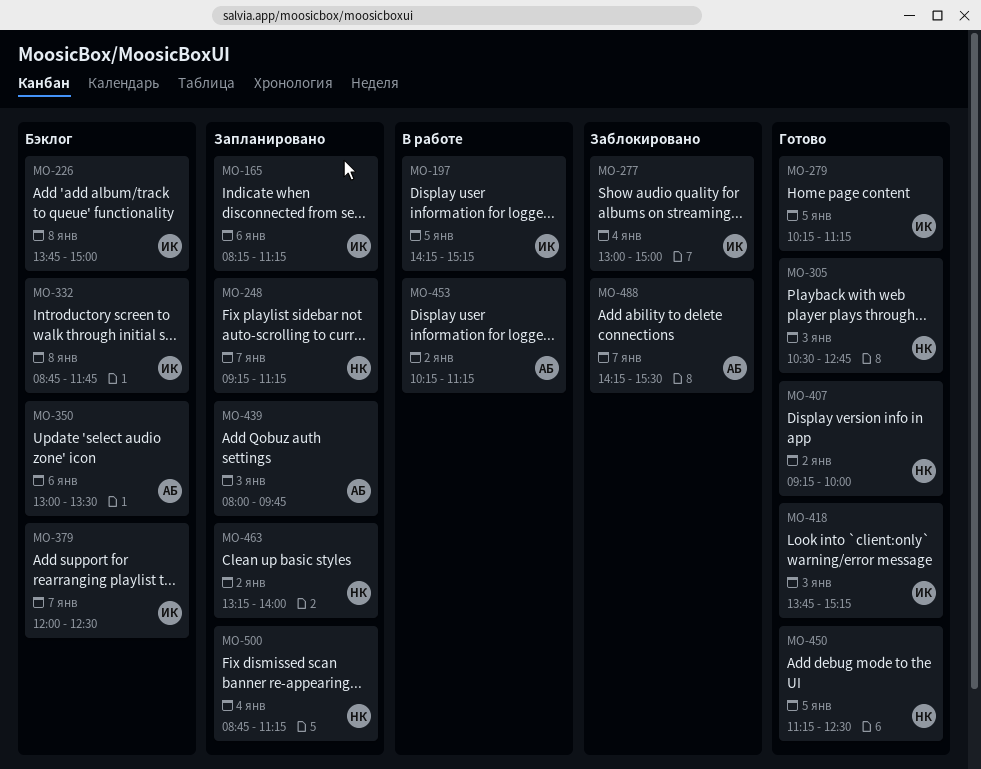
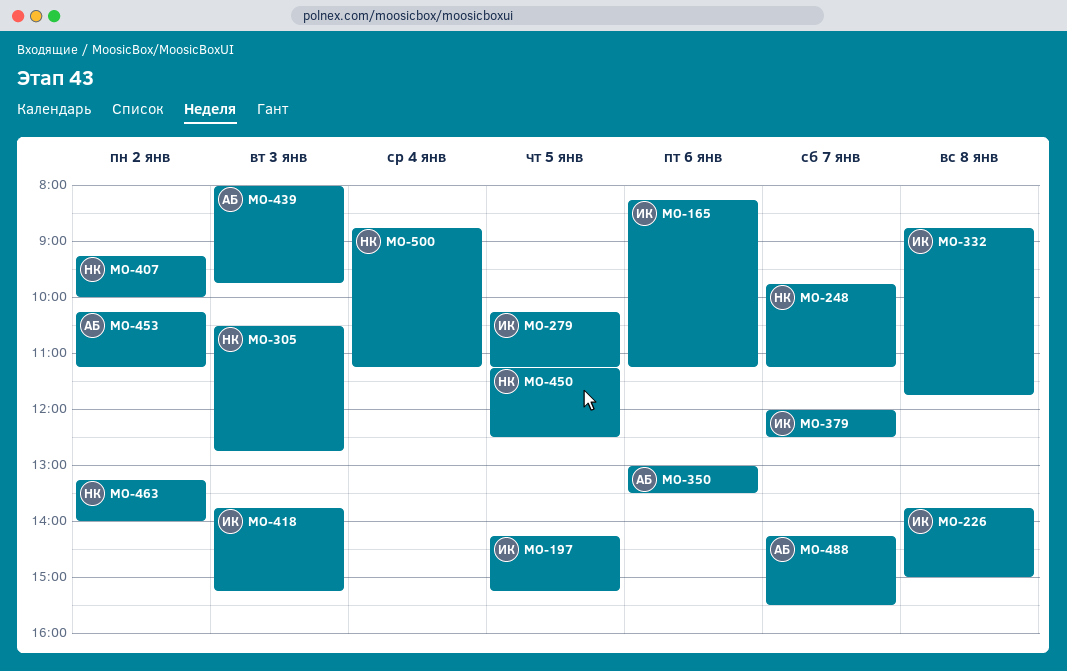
MO-248, begins: 09:15 -> 09:45
MO-277: present -> none

